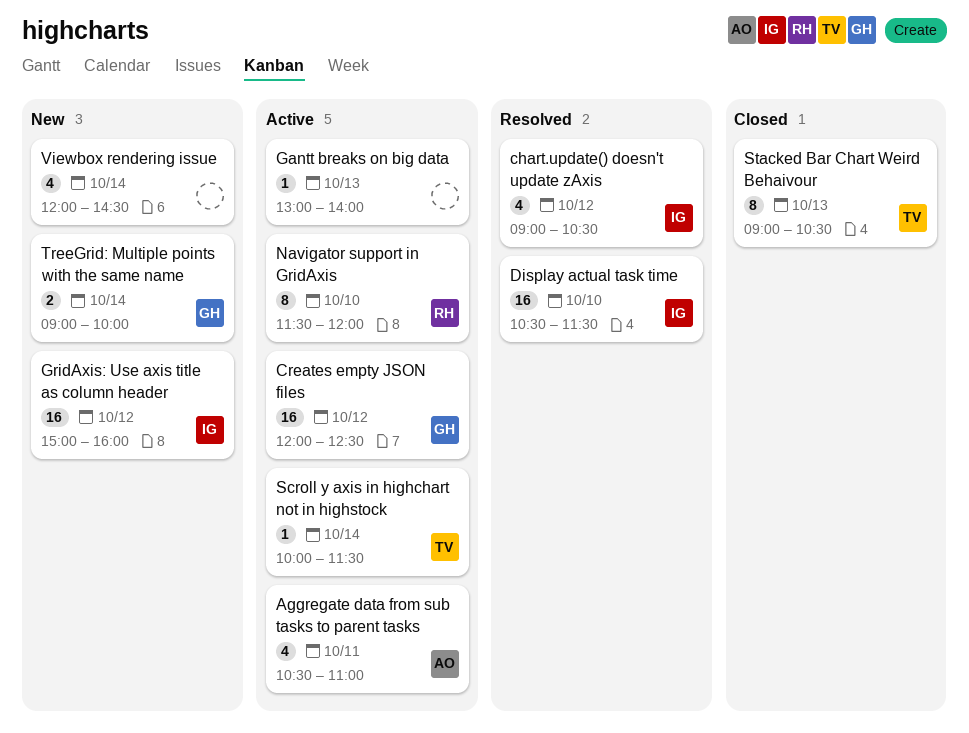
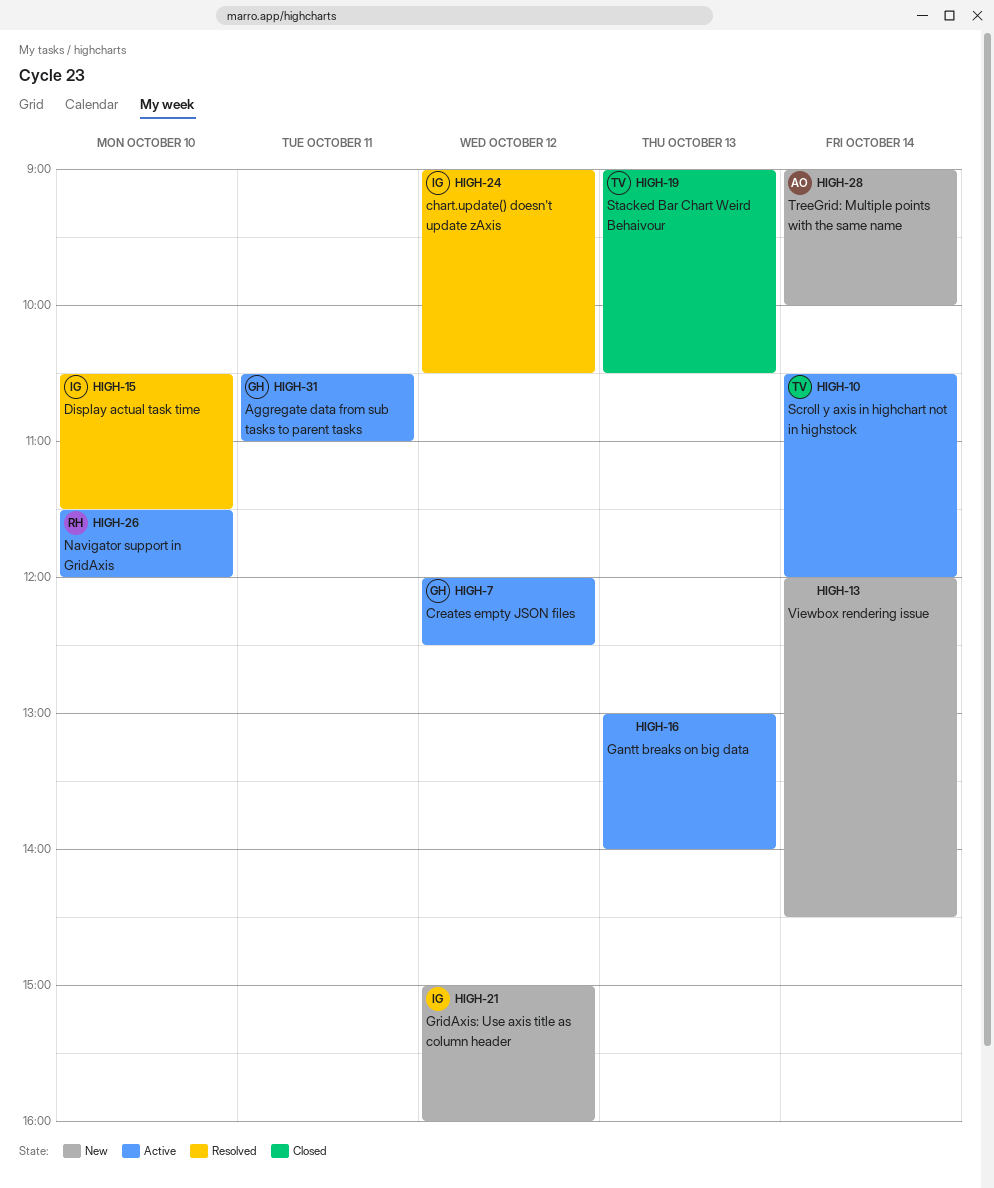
Aggregate data from sub tasks to parent tasks, owner: AO -> GH
Scroll y axis in highchart not in highstock, begins: 10:00 -> 10:30
Scroll y axis in highchart not in highstock, ends: 11:30 -> 12:00
TreeGrid: Multiple points with the same name, owner: GH -> AO

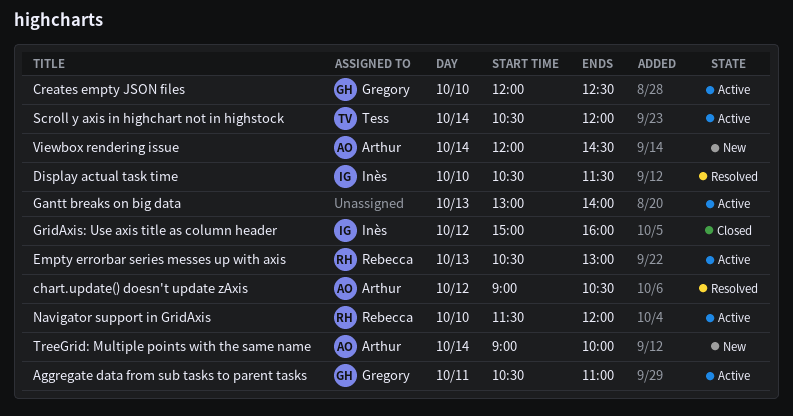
chart.update() doesn't update zAxis, owner: Inès -> Arthur
Creates empty JSON files, day: Oct 12 -> Oct 10
Empty errorbar series messes up with axis: none -> present
GridAxis: Use axis title as column header, status: New -> Closed
Stacked Bar Chart Weird Behaivour: present -> none
Viewbox rendering issue, owner: none -> Arthur

